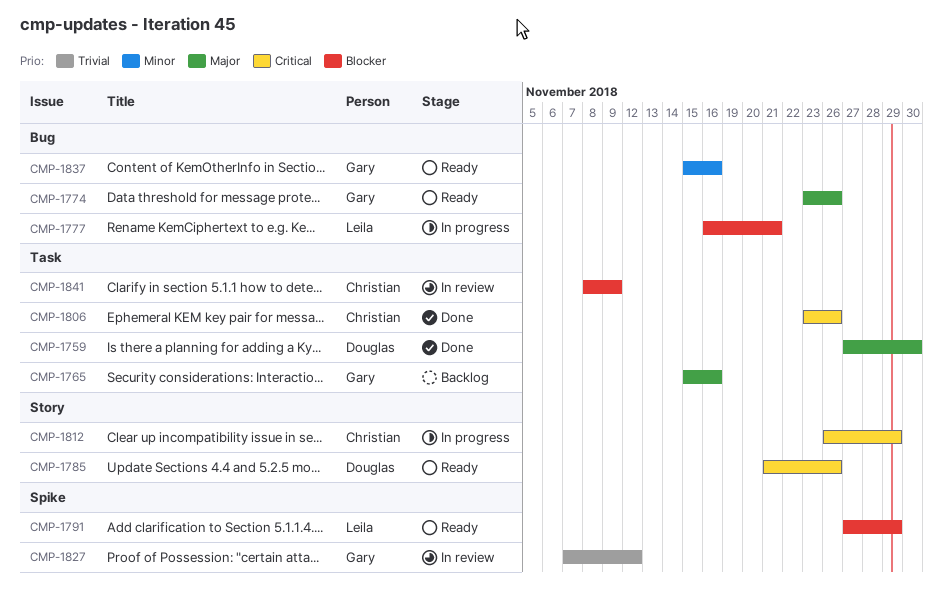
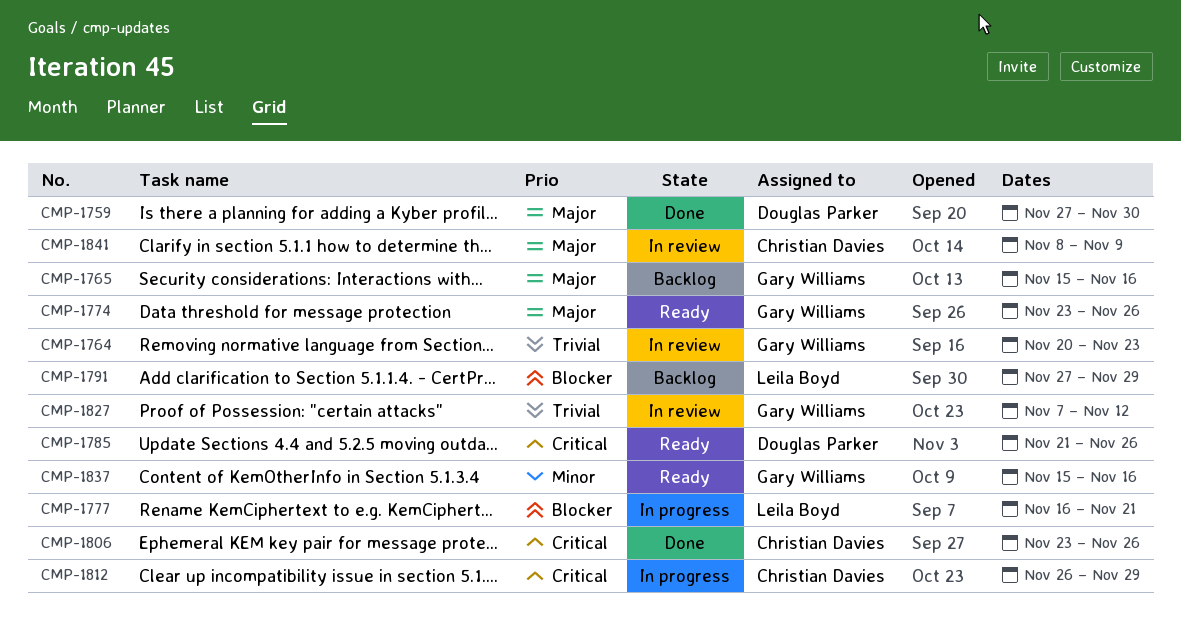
CMP-1764: none -> present
CMP-1791, status: Ready -> Backlog
CMP-1841, priority: Blocker -> Major

